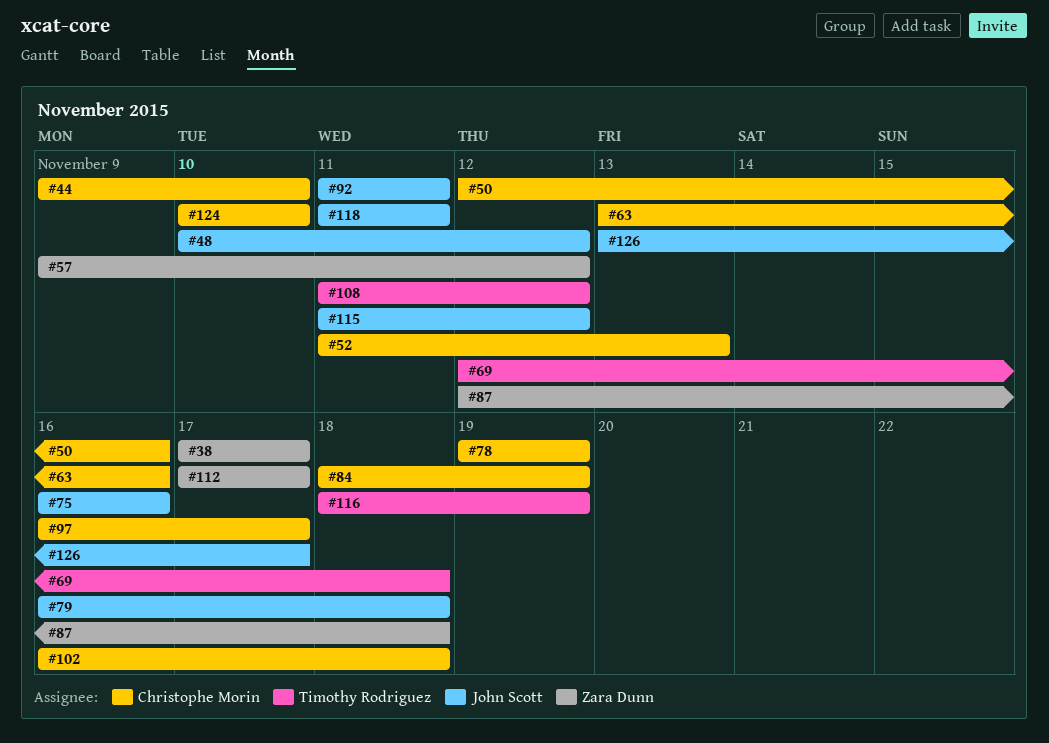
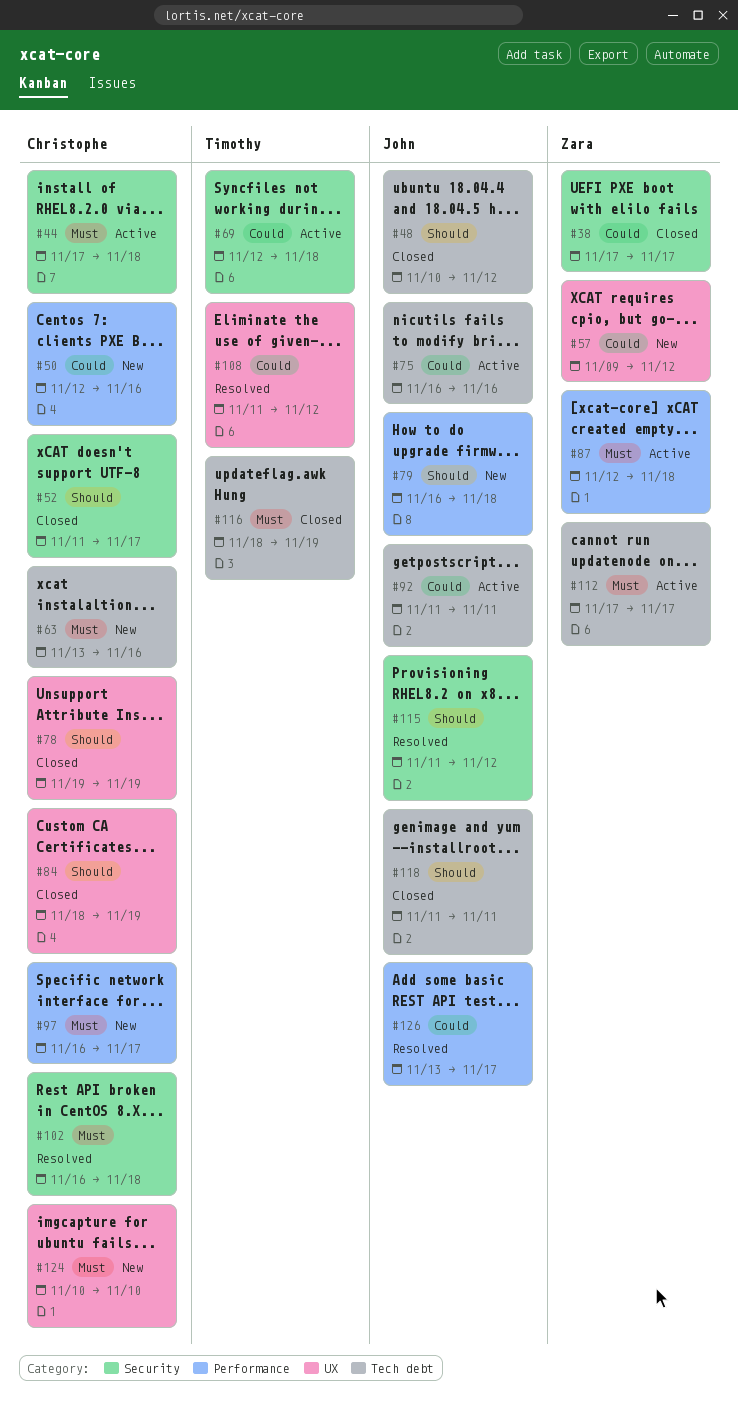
#44, start: Nov 9 -> Nov 17
#44, due: Nov 10 -> Nov 18
#52, due: Nov 13 -> Nov 17

